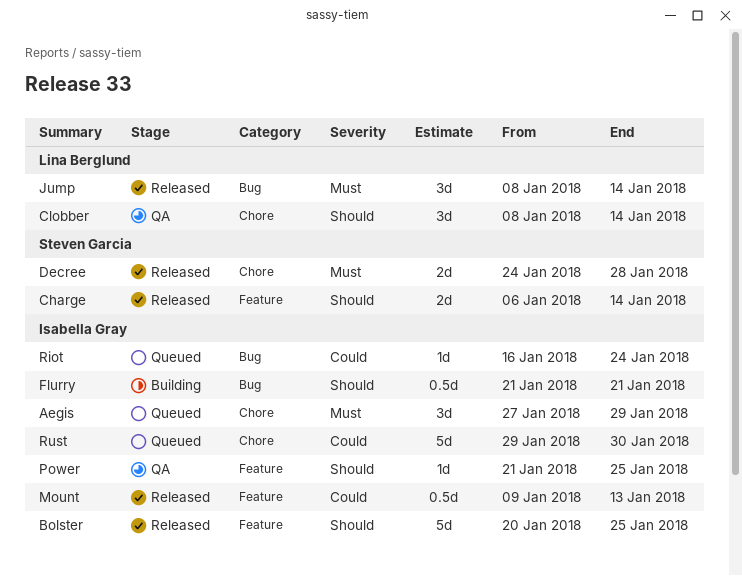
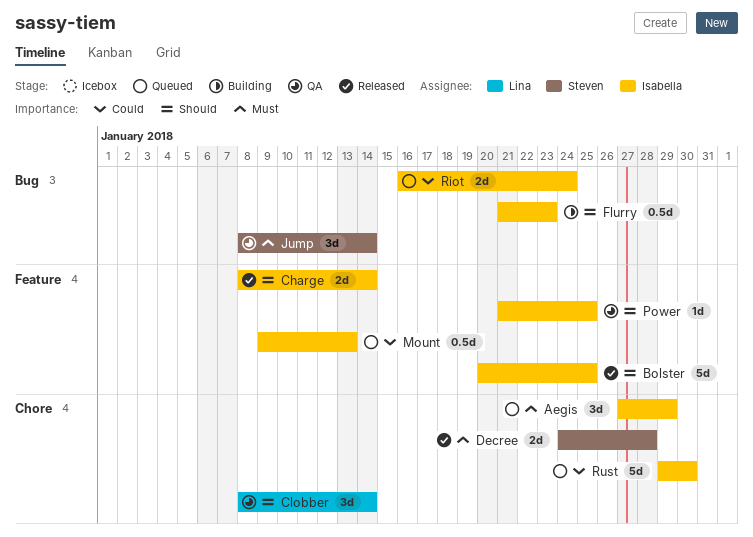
Charge, owner: Steven Garcia -> Isabella Gray
Charge, start: Jan 6 -> Jan 8
Flurry, due: Jan 21 -> Jan 23
Jump, status: Released -> QA
Jump, owner: Lina Berglund -> Steven Garcia
Mount, status: Released -> Queued
Riot, estimate: 1d -> 2d

